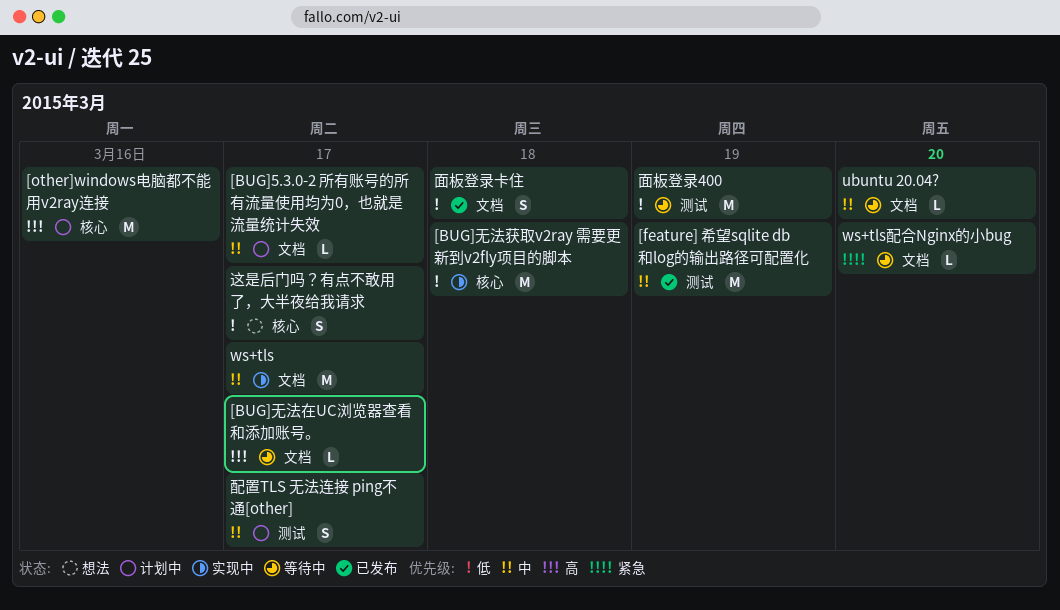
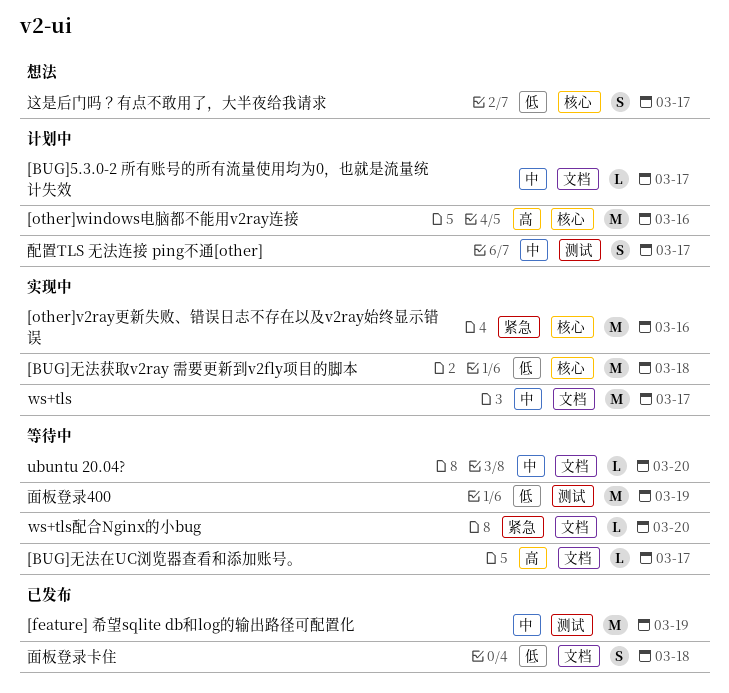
[other]v2ray更新失败、错误日志不存在以及v2ray始终显示错误: none -> present

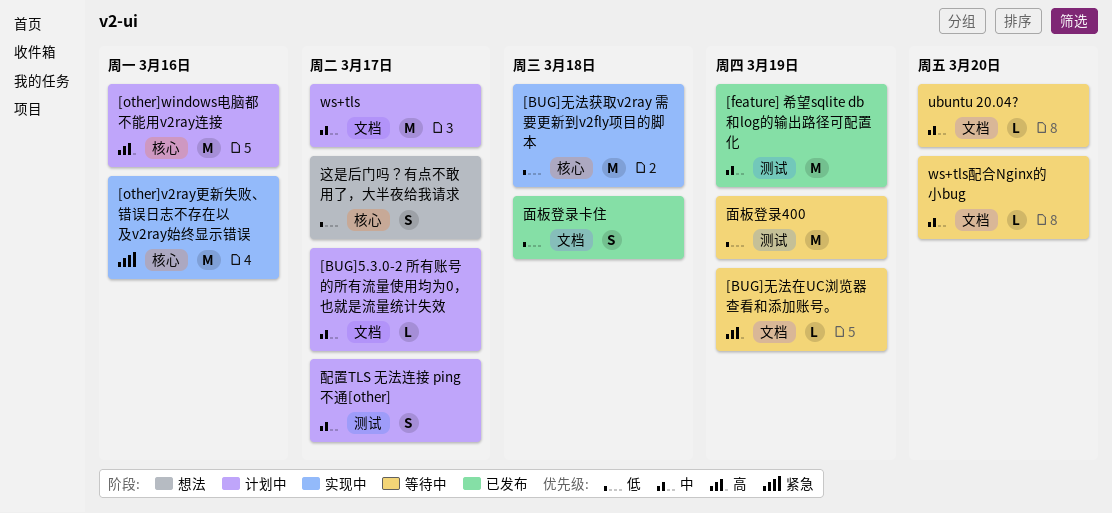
[BUG]无法在UC浏览器查看和添加账号。, due: Mar 17 -> Mar 19
ws+tls, status: 实现中 -> 计划中
ws+tls配合Nginx的小bug, priority: 紧急 -> 中

